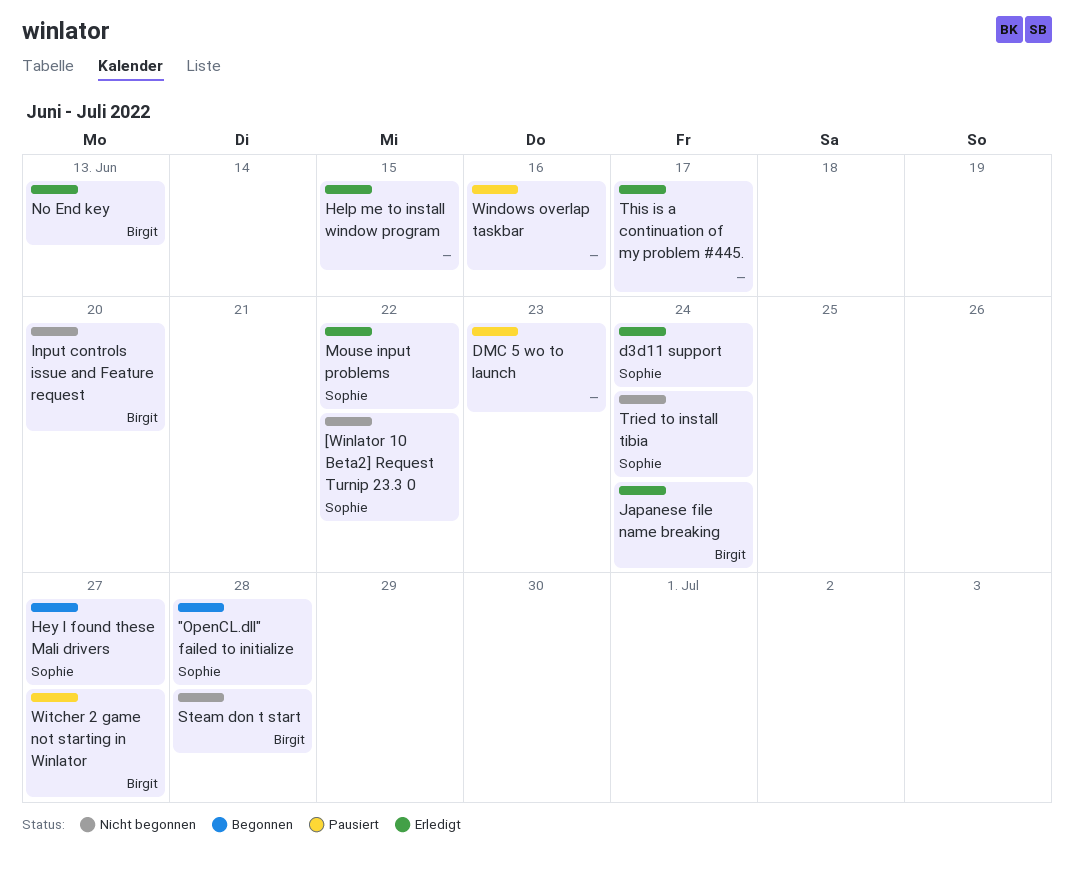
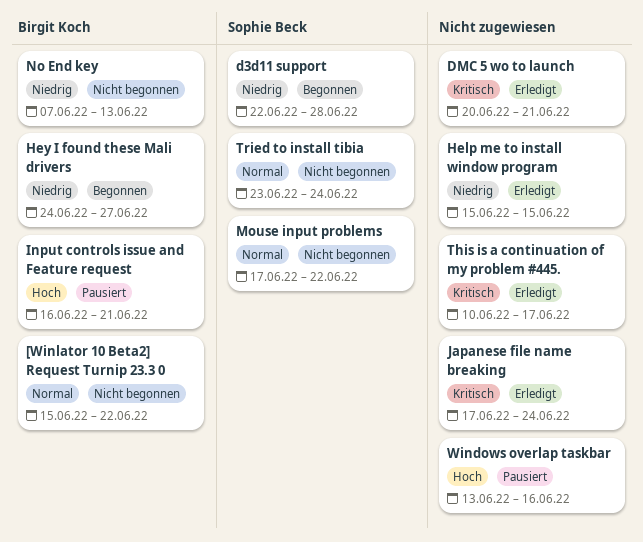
"OpenCL.dll" failed to initialize: present -> none
[Winlator 10 Beta2] Request Turnip 23.3 0, owner: Sophie Beck -> Birgit Koch
d3d11 support, status: Erledigt -> Begonnen
d3d11 support, due: Jun 24 -> Jun 28
DMC 5 wo to launch, status: Pausiert -> Erledigt
DMC 5 wo to launch, due: Jun 23 -> Jun 21
Hey I found these Mali drivers, owner: Sophie Beck -> Birgit Koch
Input controls issue and Feature request, status: Nicht begonnen -> Pausiert
Input controls issue and Feature request, due: Jun 20 -> Jun 21
Japanese file name breaking, owner: Birgit Koch -> none
Mouse input problems, status: Erledigt -> Nicht begonnen
No End key, status: Erledigt -> Nicht begonnen
Steam don t start: present -> none
Witcher 2 game not starting in Winlator: present -> none

